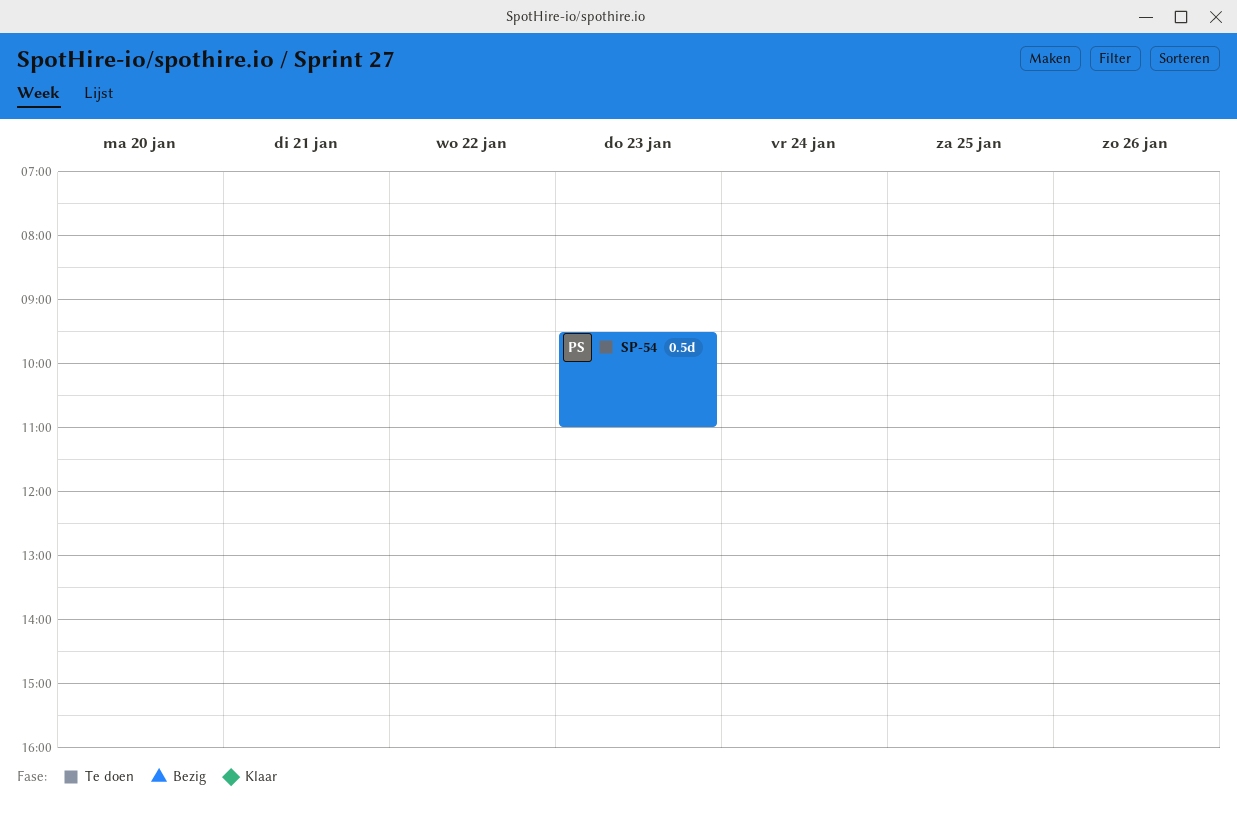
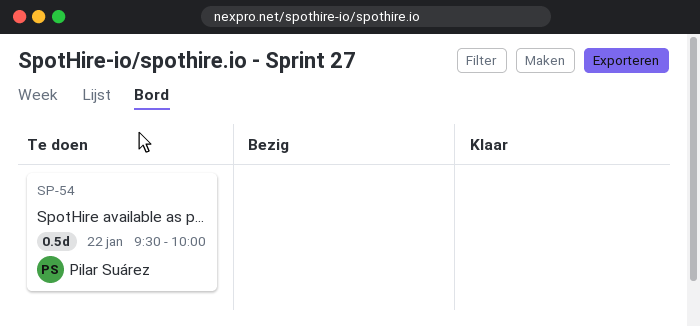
SP-54, day: Jan 23 -> Jan 22
SP-54, ends: 11:00 -> 10:00

